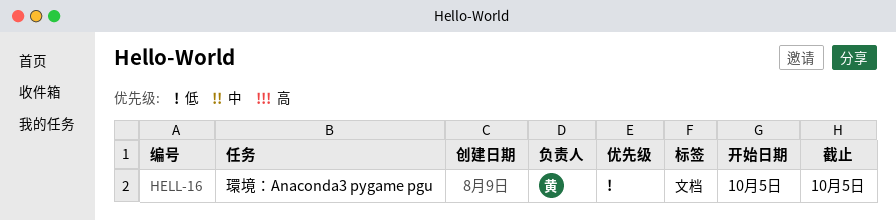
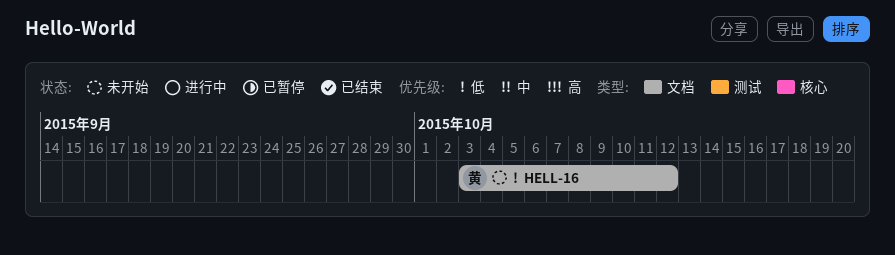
HELL-16, start: Oct 5 -> Oct 3
HELL-16, due: Oct 5 -> Oct 12

